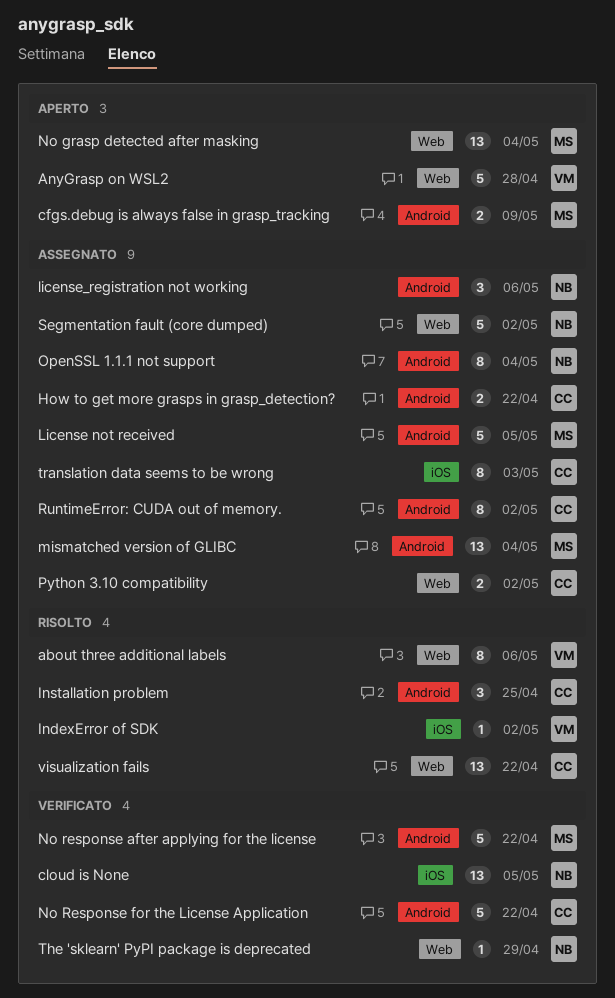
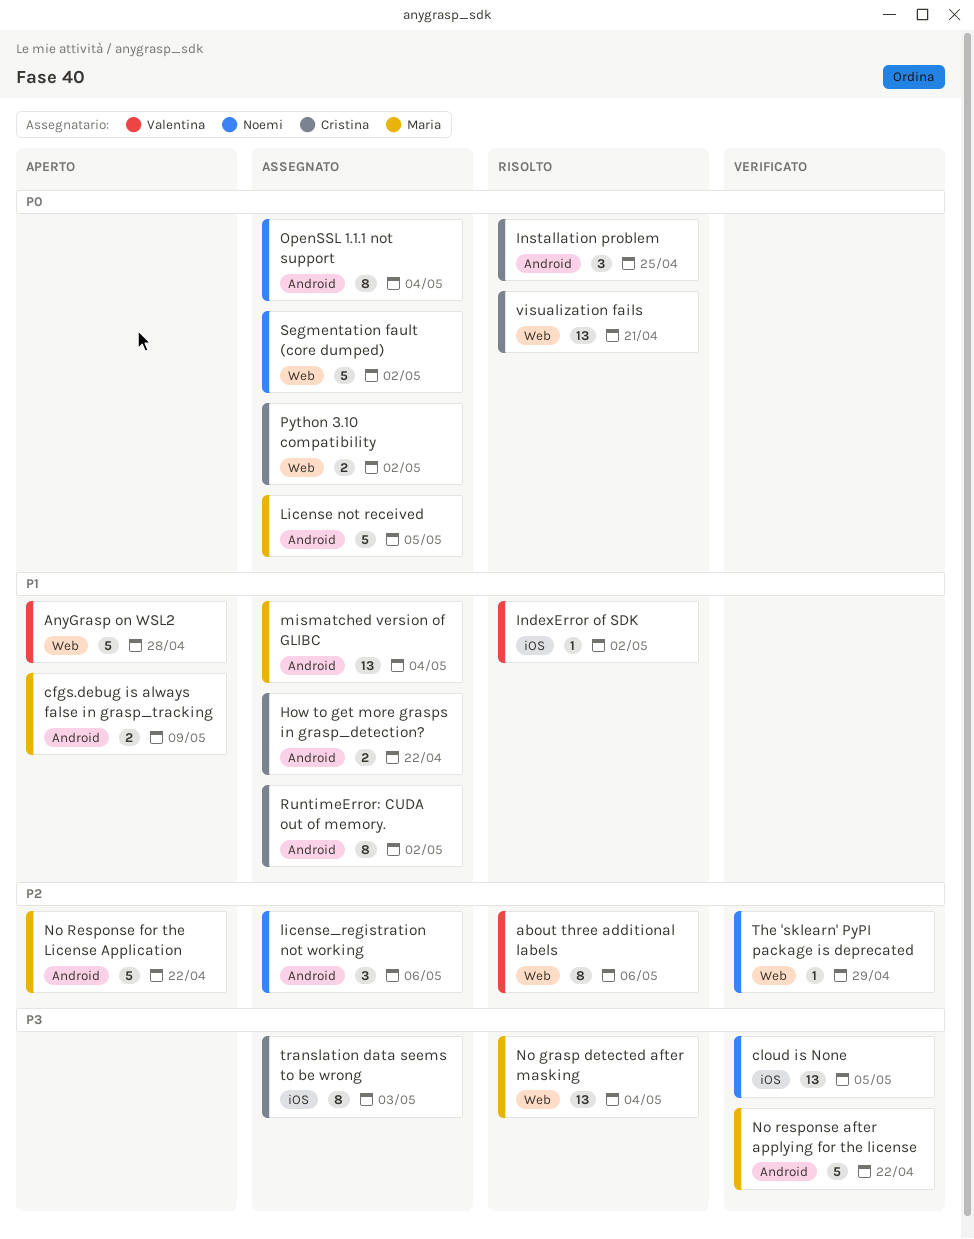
No grasp detected after masking, status: Aperto -> Risolto
No Response for the License Application, status: Verificato -> Aperto
No Response for the License Application, owner: Cristina -> Maria
visualization fails, due: Apr 22 -> Apr 21

